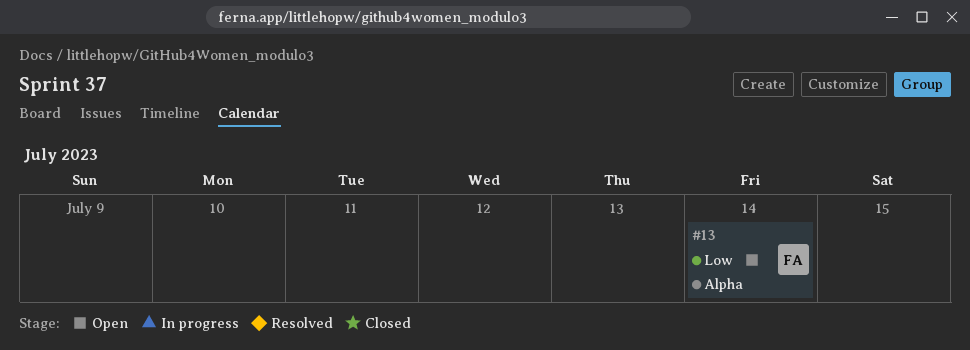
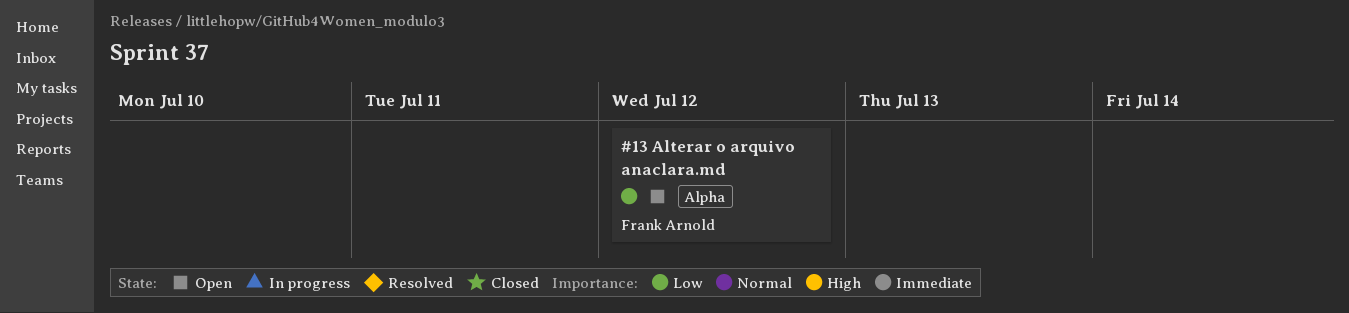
#13, due: Jul 14 -> Jul 12

